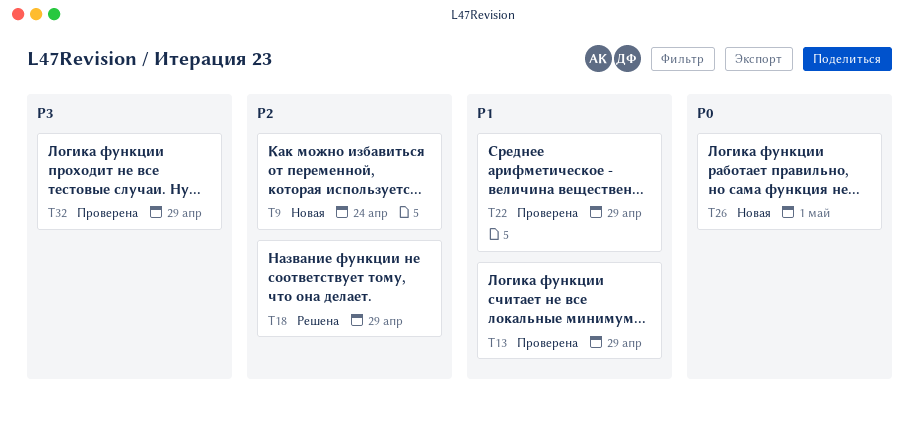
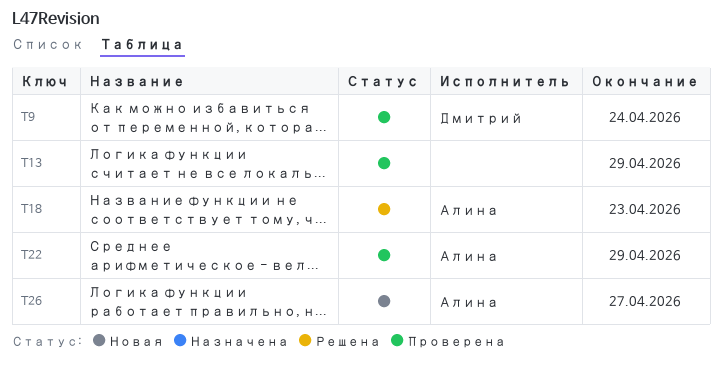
T9, status: Новая -> Проверена
T18, due: Apr 29 -> Apr 23
T26, due: May 1 -> Apr 27
T32: present -> none

